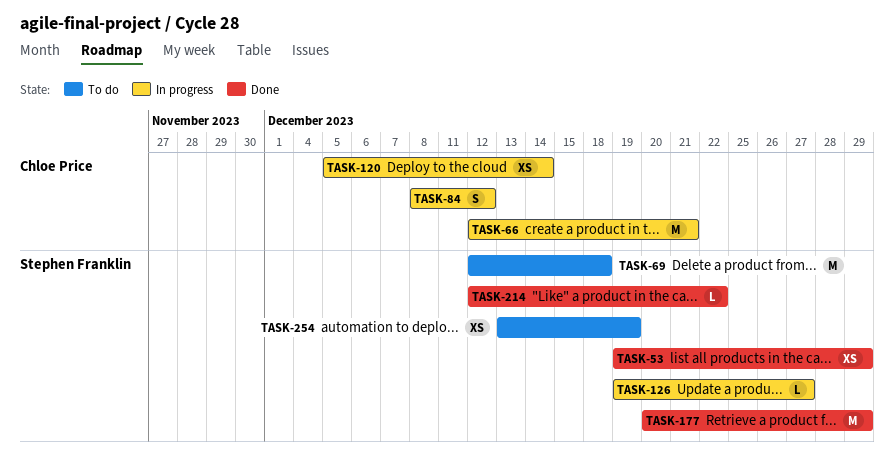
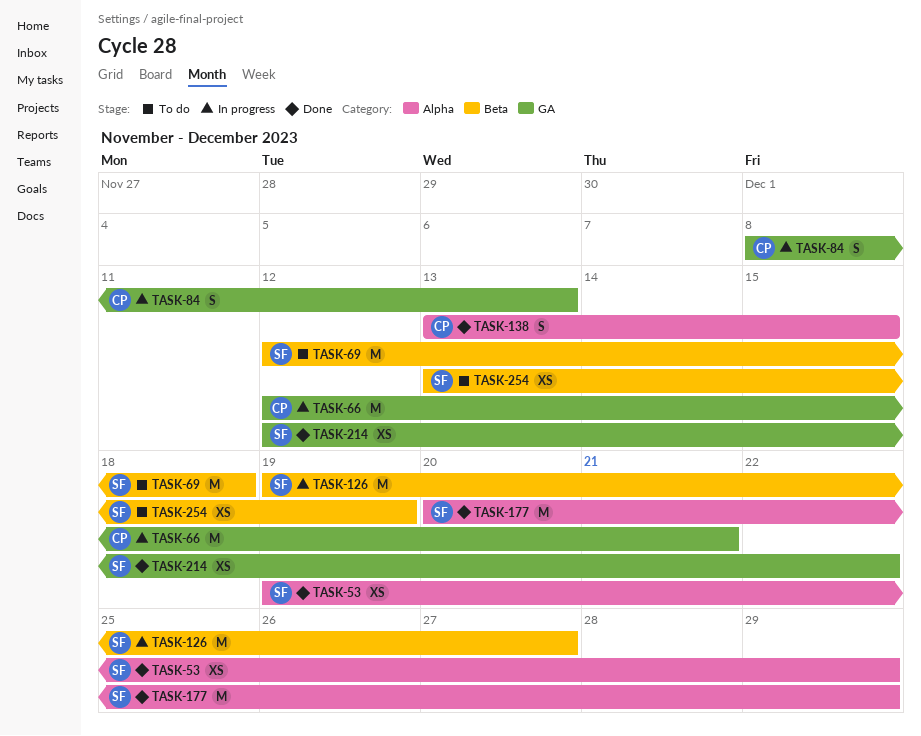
TASK-84, due: Dec 12 -> Dec 13
TASK-120: present -> none
TASK-126, estimate: L -> M
TASK-138: none -> present
TASK-214, estimate: L -> XS

